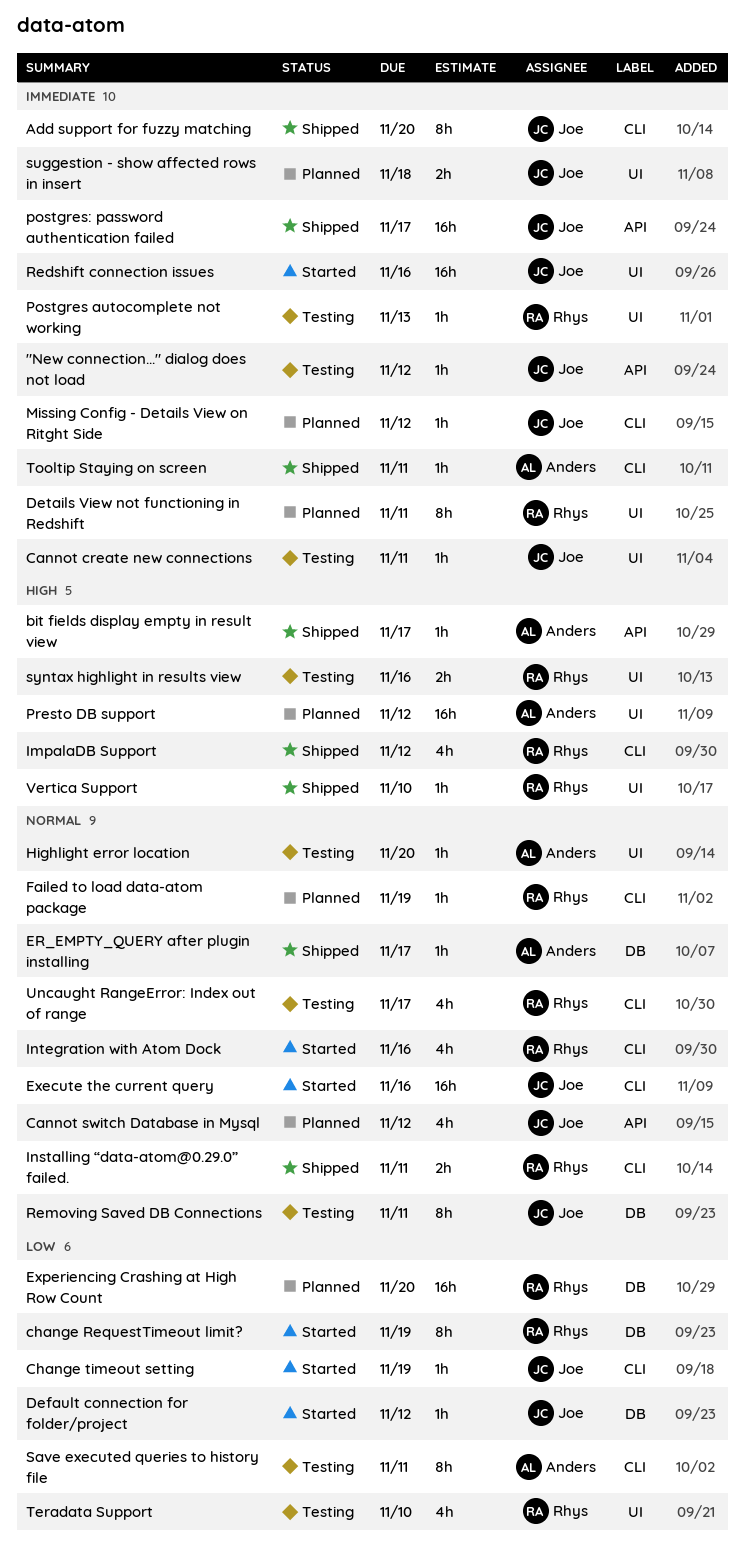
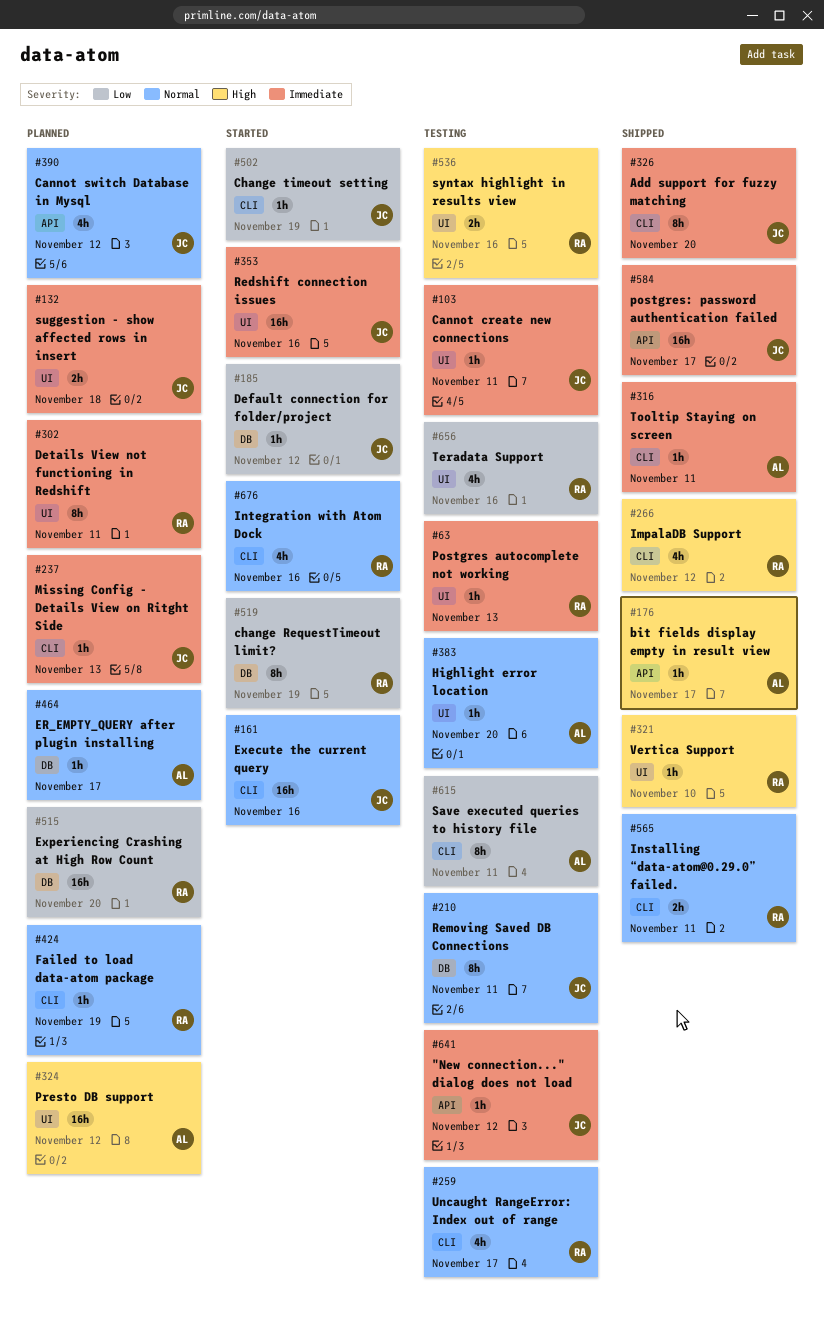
ER_EMPTY_QUERY after plugin installing, status: Shipped -> Planned
Missing Config - Details View on Ritght Side, due: Nov 12 -> Nov 13
Teradata Support, due: Nov 10 -> Nov 16

